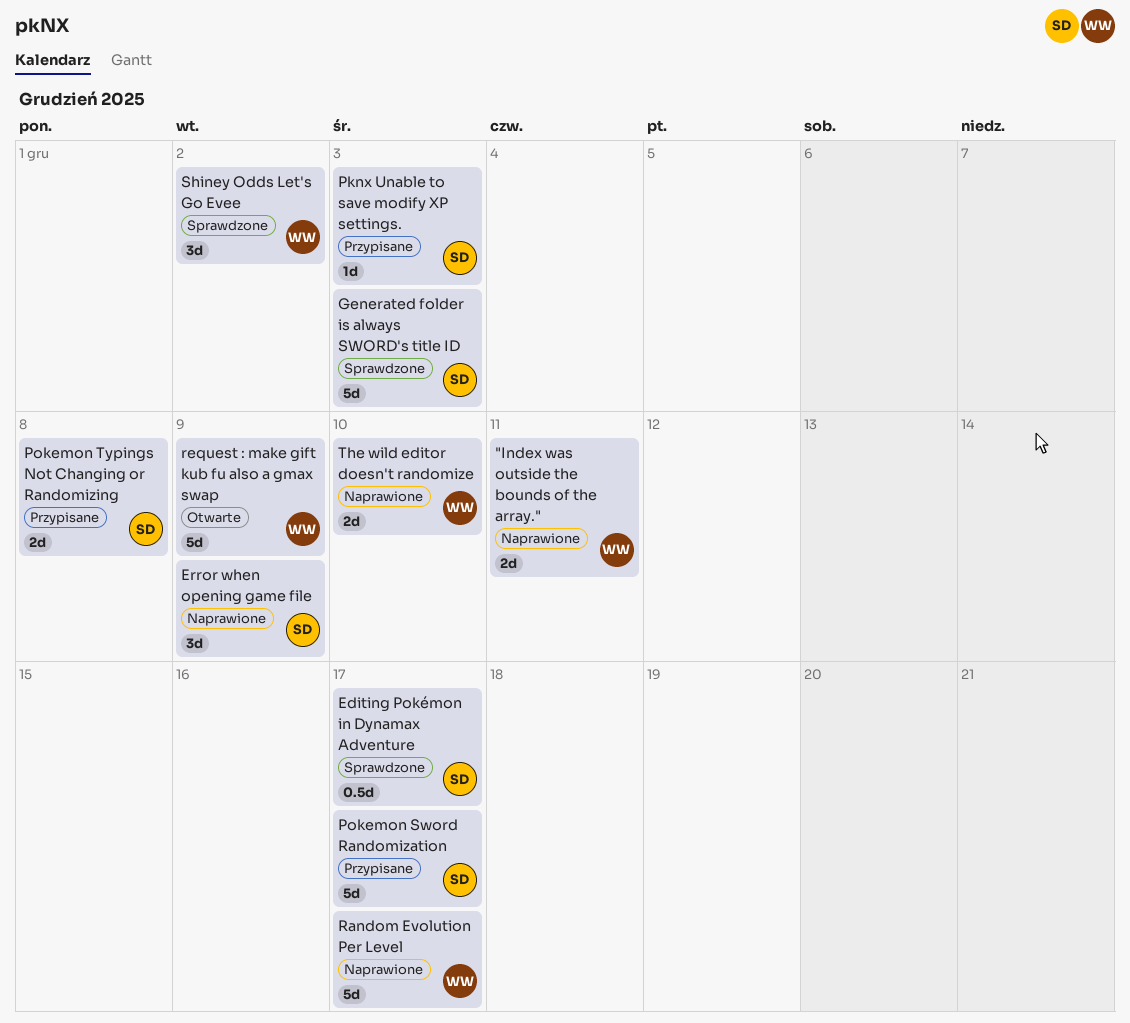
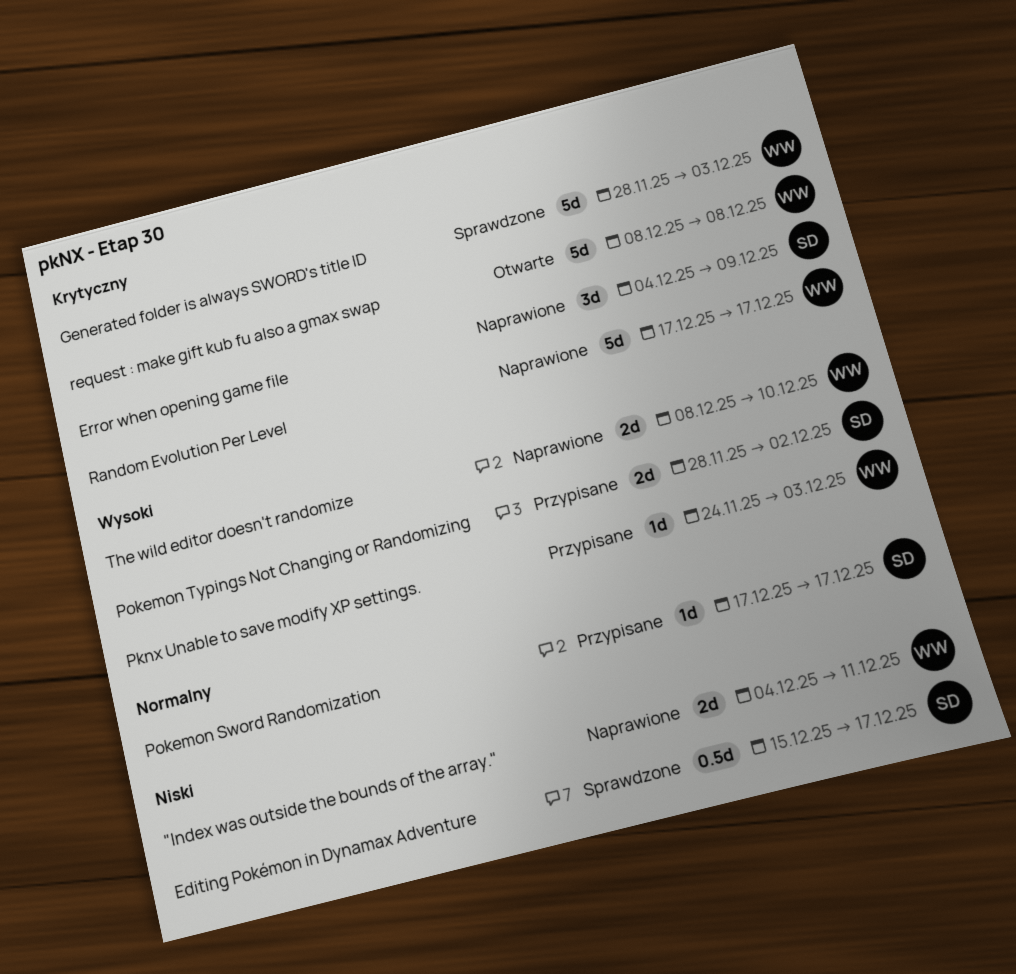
Generated folder is always SWORD's title ID, owner: SD -> WW
Pknx Unable to save modify XP settings., owner: SD -> WW
Pokemon Sword Randomization, estimate: 5d -> 1d
Pokemon Typings Not Changing or Randomizing, due: Dec 8 -> Dec 2
request : make gift kub fu also a gmax swap, due: Dec 9 -> Dec 8
Shiney Odds Let's Go Evee: present -> none

